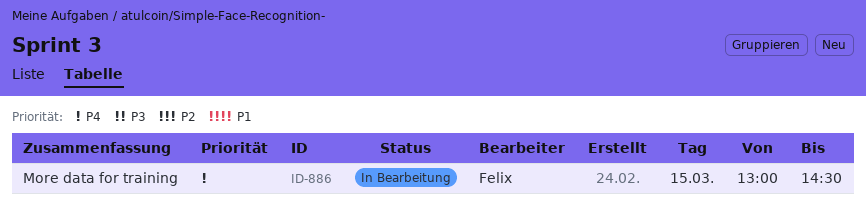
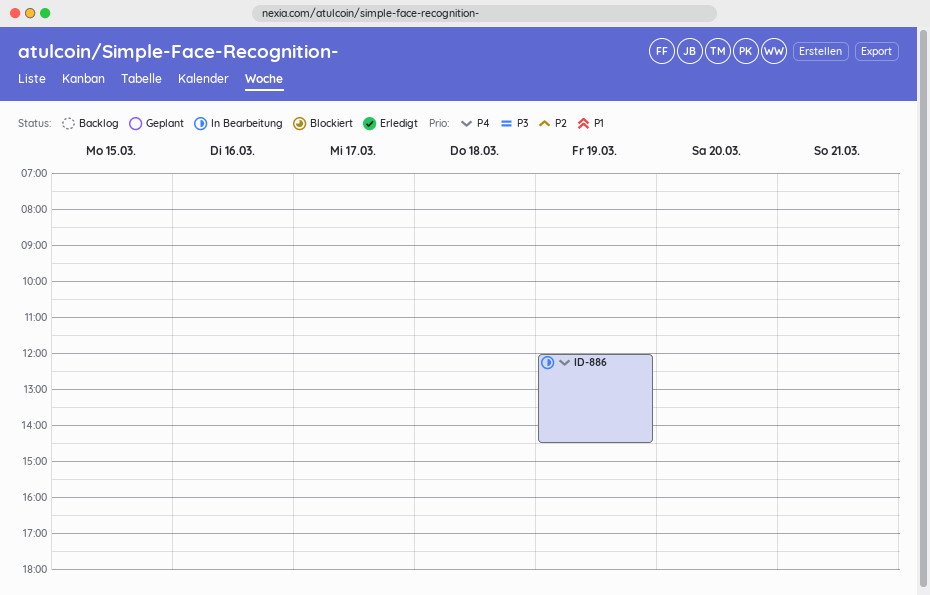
ID-886, day: Mar 15 -> Mar 19
ID-886, begins: 13:00 -> 12:00

